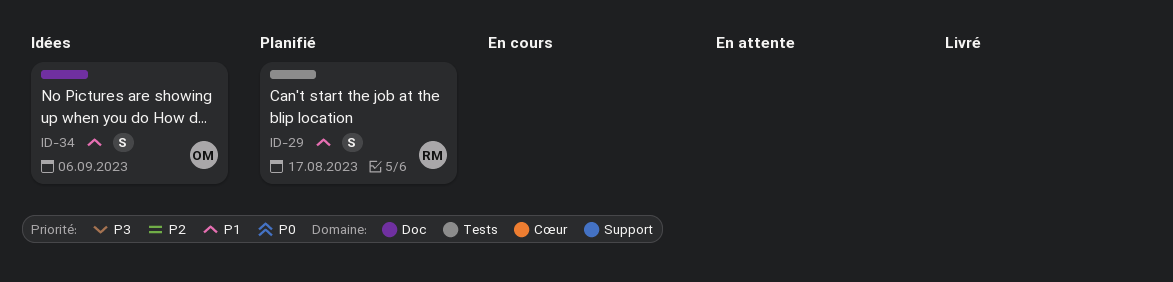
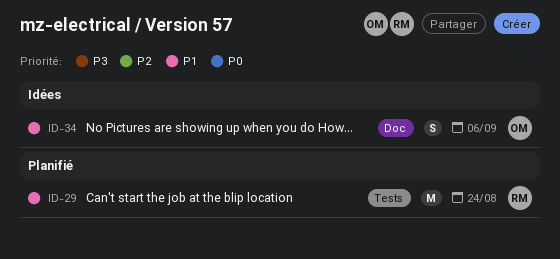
ID-29, estimate: S -> M
ID-29, due: Aug 17 -> Aug 24

